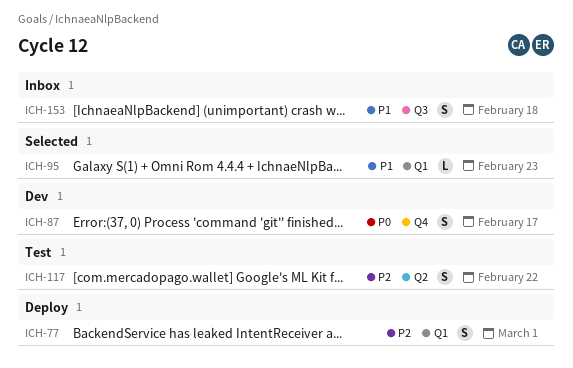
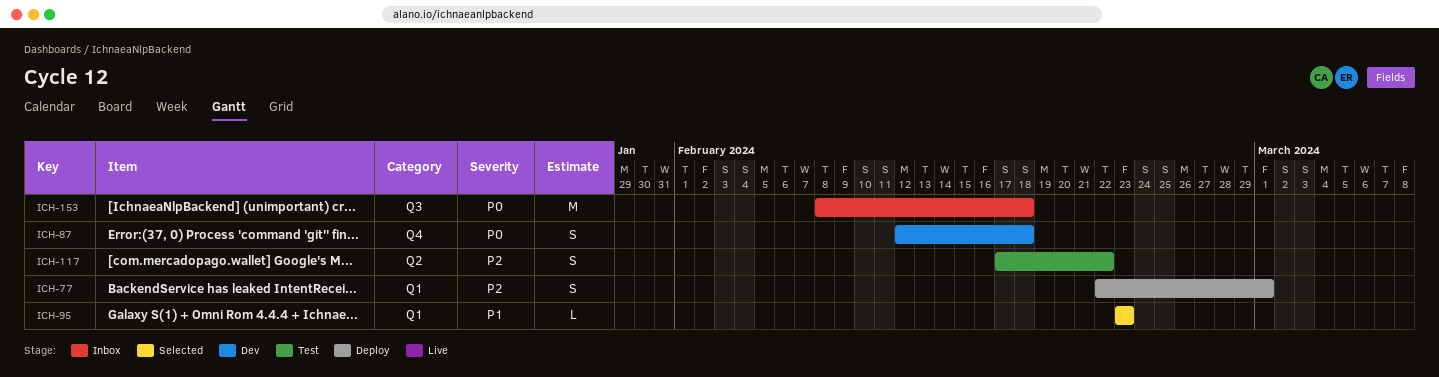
ICH-87, due: Feb 17 -> Feb 18
ICH-153, priority: P1 -> P0
ICH-153, estimate: S -> M

